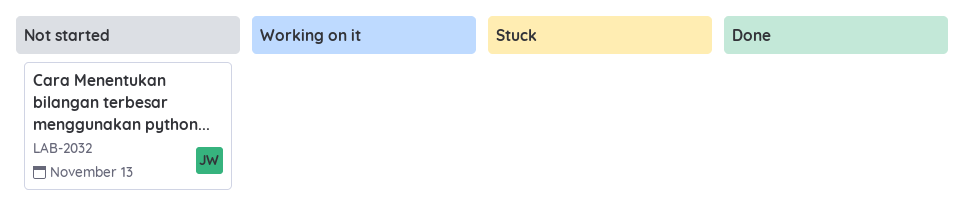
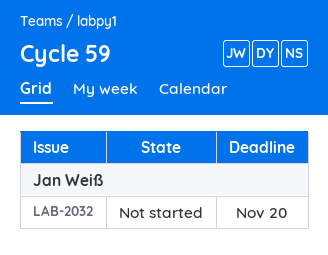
LAB-2032, due: Nov 13 -> Nov 20

